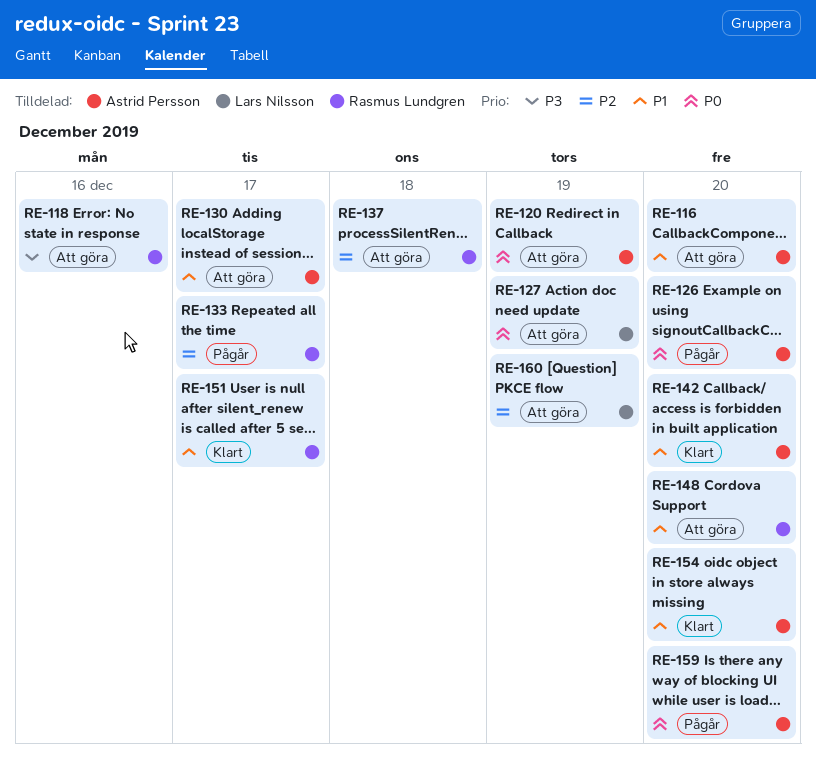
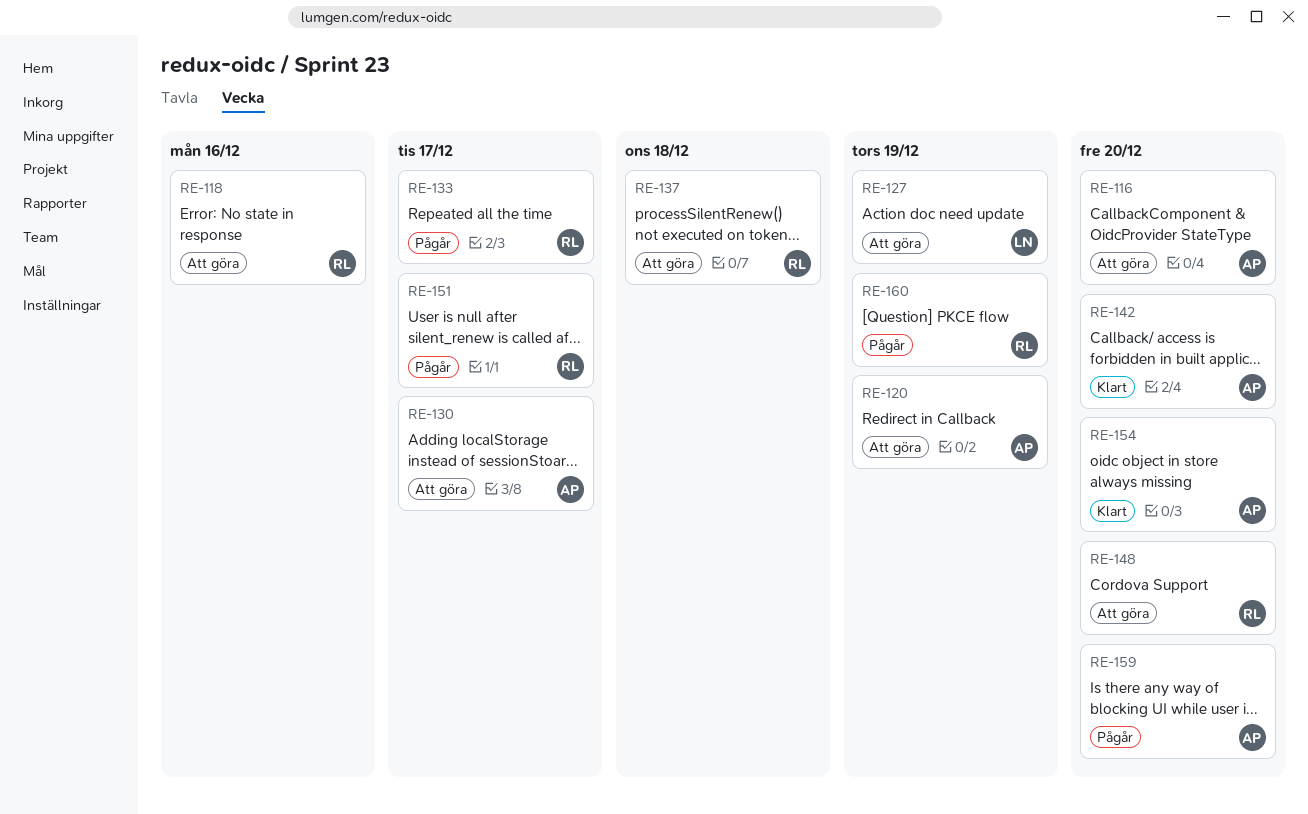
RE-126: present -> none
RE-151, status: Klart -> Pågår
RE-160, status: Att göra -> Pågår
RE-160, owner: Lars Nilsson -> Rasmus Lundgren

